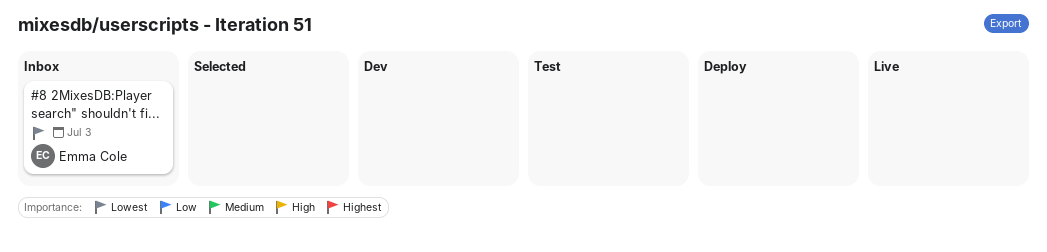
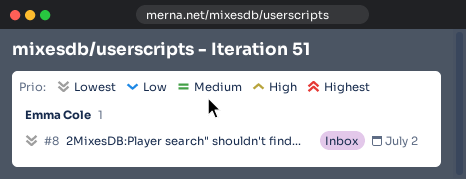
#8, due: Jul 3 -> Jul 2

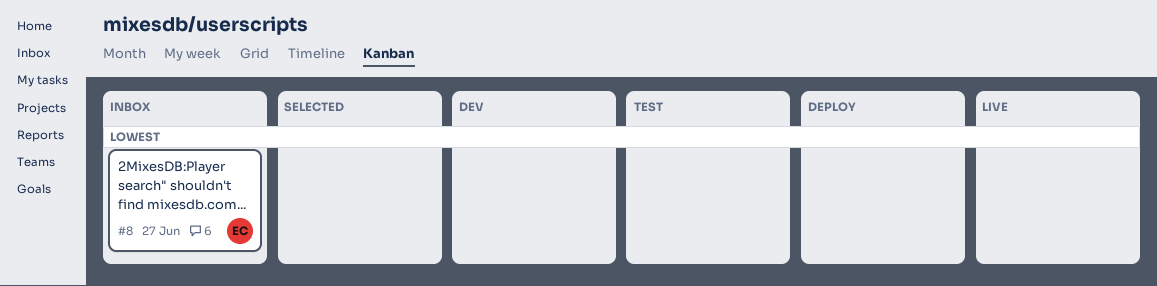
#8, due: Jul 2 -> Jun 27

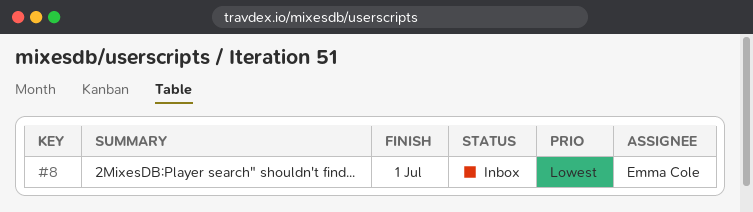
#8, due: Jun 27 -> Jul 1

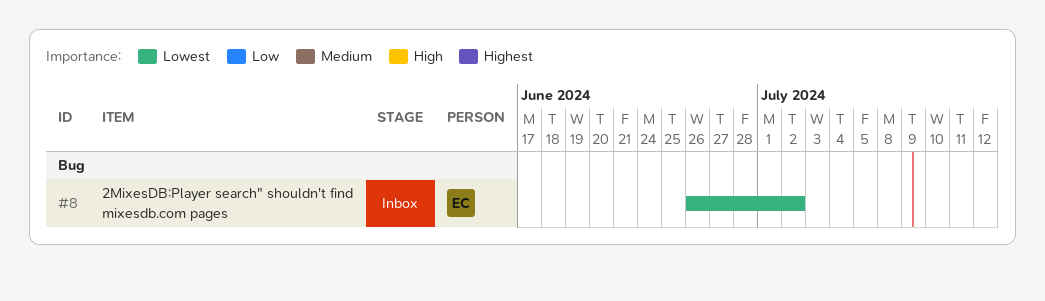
#8, due: Jul 1 -> Jul 2

